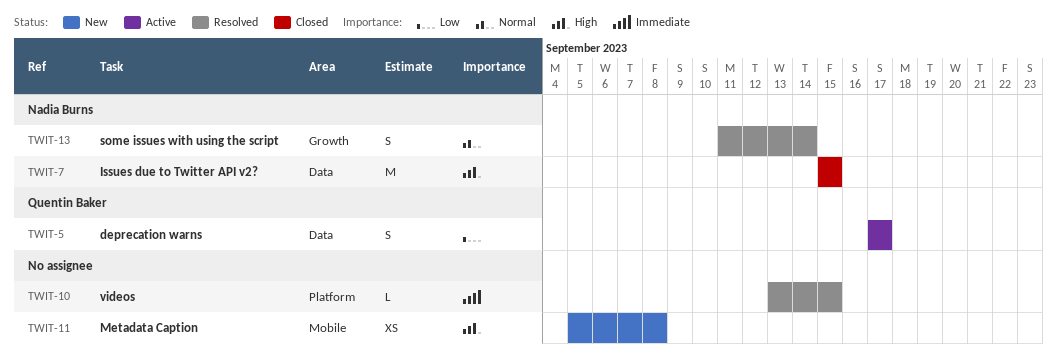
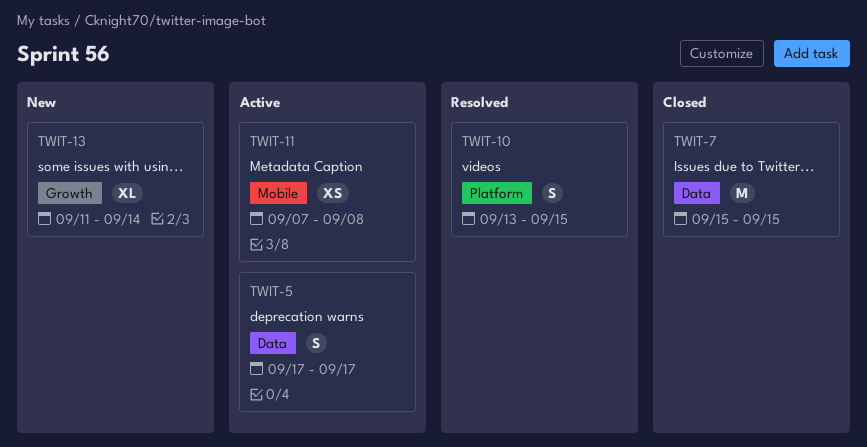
TWIT-10, estimate: L -> S
TWIT-11, status: New -> Active
TWIT-11, start: Sep 5 -> Sep 7
TWIT-13, status: Resolved -> New
TWIT-13, estimate: S -> XL

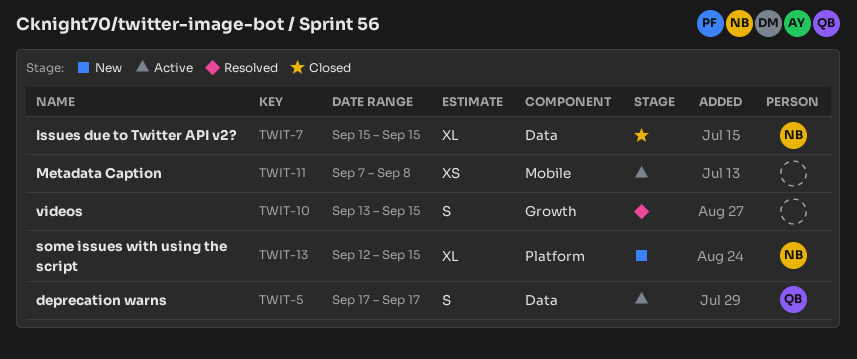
TWIT-7, estimate: M -> XL
TWIT-10, label: Platform -> Growth
TWIT-13, label: Growth -> Platform
TWIT-13, start: Sep 11 -> Sep 12
TWIT-13, due: Sep 14 -> Sep 15

